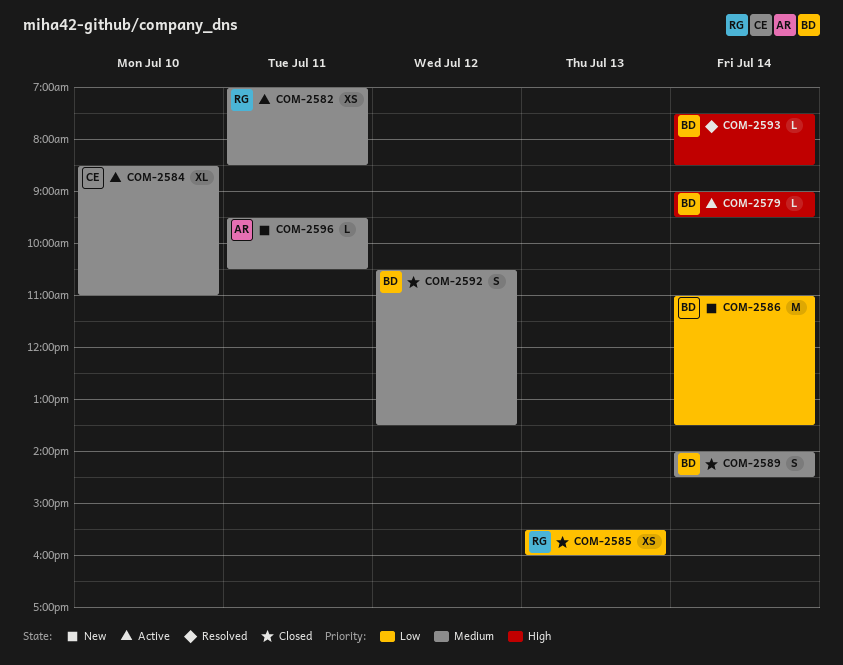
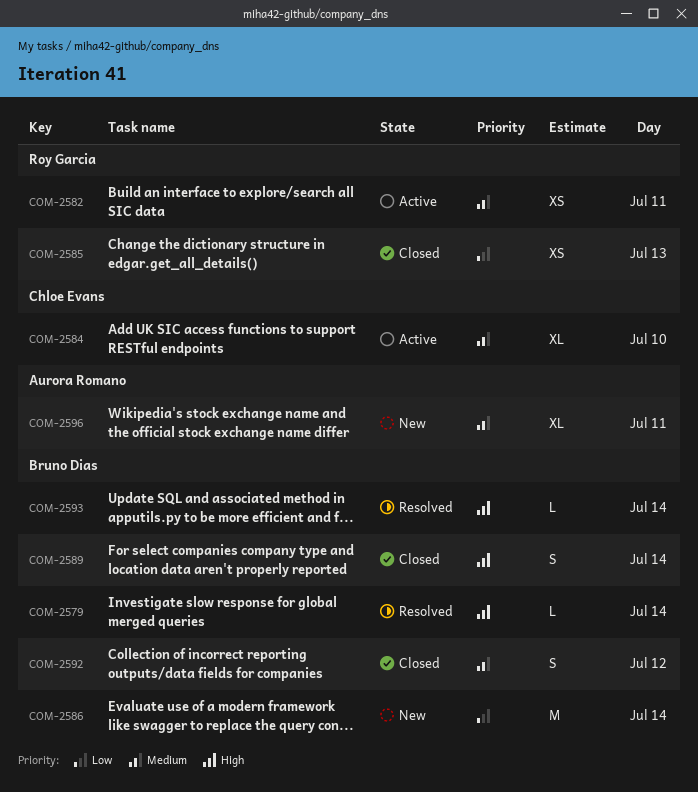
COM-2579, status: Active -> Resolved
COM-2589, priority: Medium -> High
COM-2596, estimate: L -> XL

